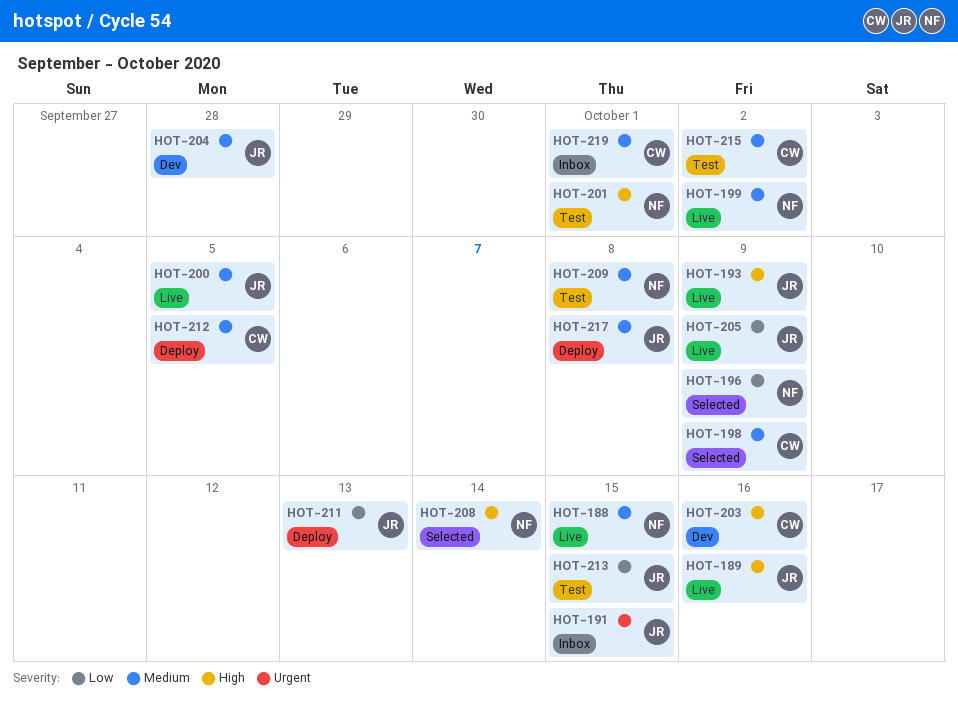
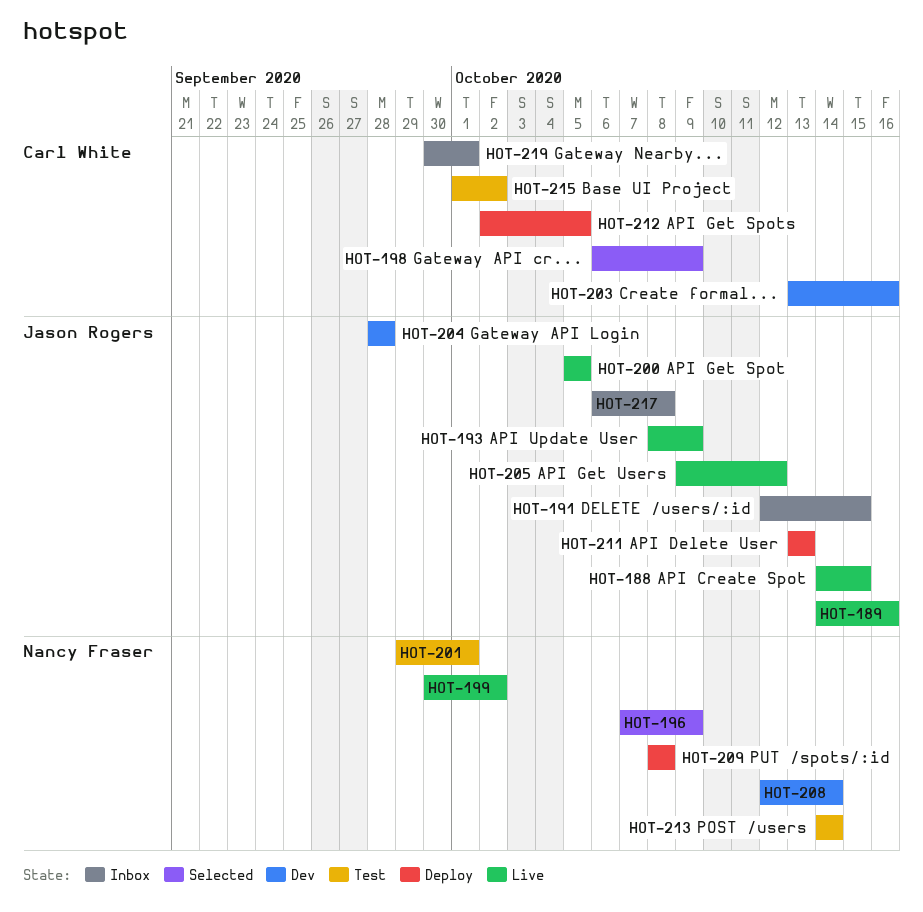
HOT-188, owner: Nancy Fraser -> Jason Rogers
HOT-205, due: Oct 9 -> Oct 12
HOT-208, status: Selected -> Dev
HOT-209, status: Test -> Deploy
HOT-213, owner: Jason Rogers -> Nancy Fraser
HOT-213, due: Oct 15 -> Oct 14
HOT-217, status: Deploy -> Inbox

